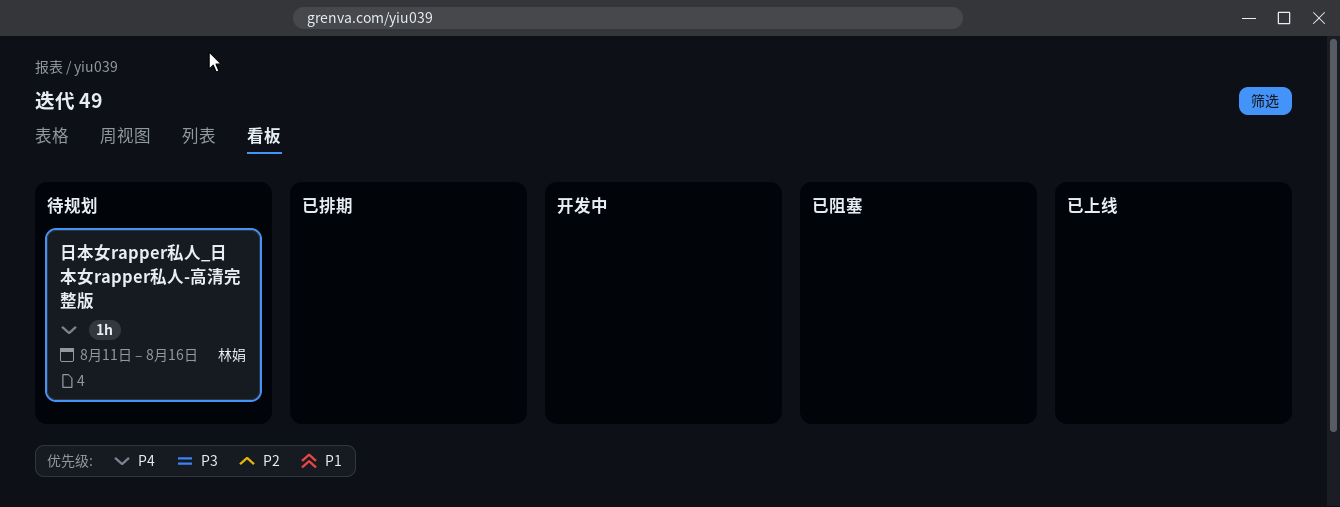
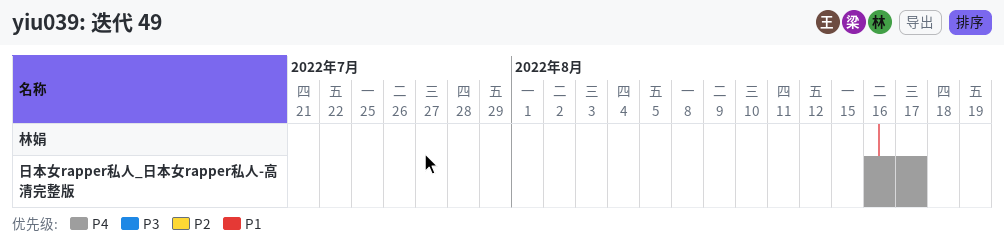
日本女rapper私人_日本女rapper私人-高清完整版, start: Aug 11 -> Aug 16
日本女rapper私人_日本女rapper私人-高清完整版, due: Aug 16 -> Aug 17

